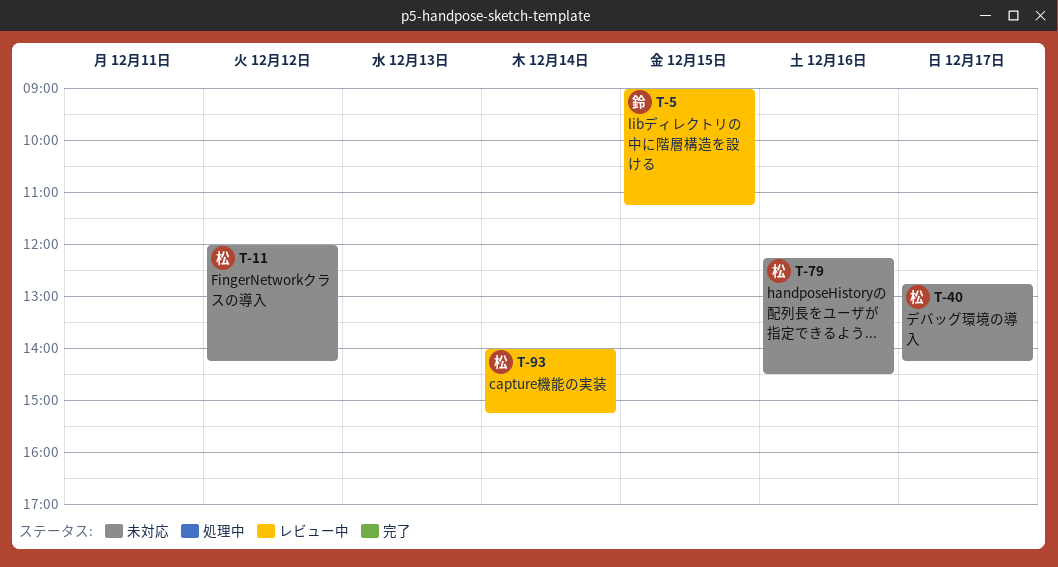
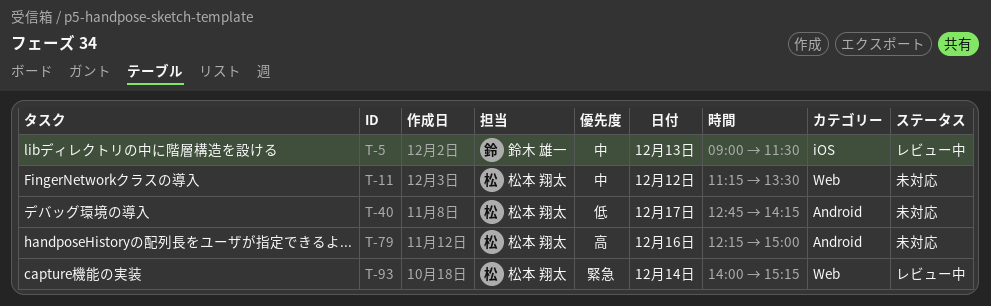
T-5, day: Dec 15 -> Dec 13
T-5, ends: 11:15 -> 11:30
T-11, begins: 12:00 -> 11:15
T-11, ends: 14:15 -> 13:30
T-79, ends: 14:30 -> 15:00

